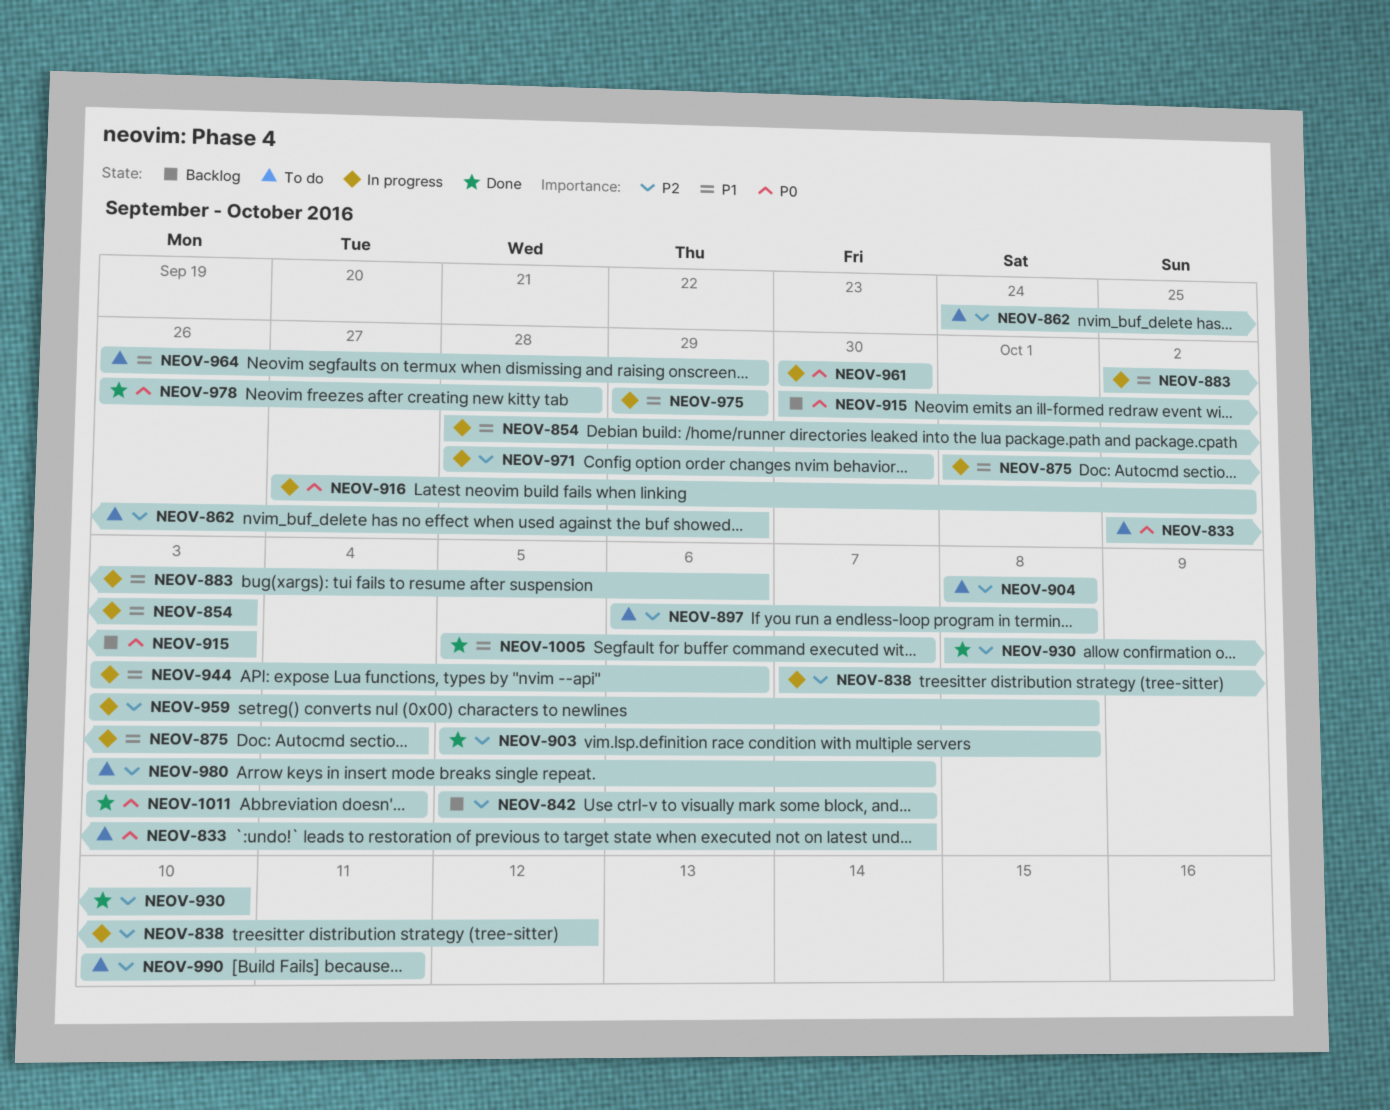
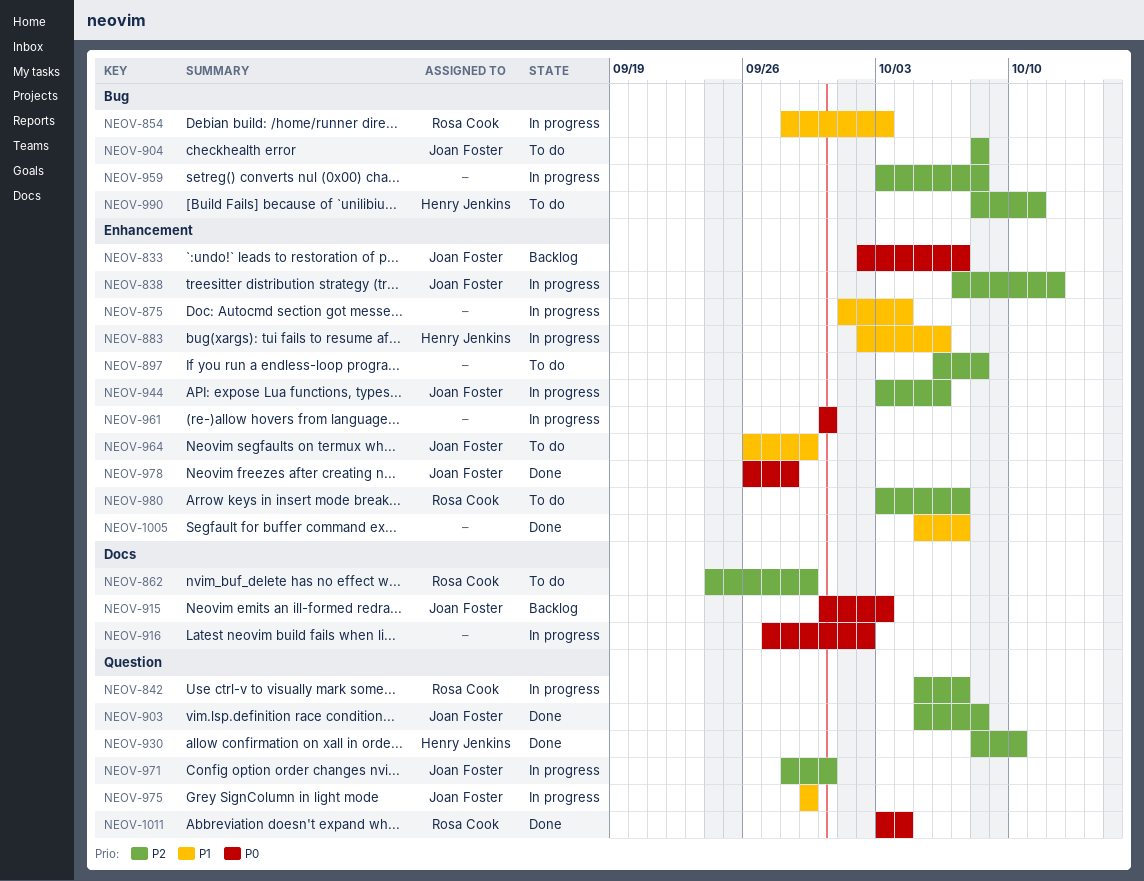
NEOV-833, status: To do -> Backlog
NEOV-842, status: Backlog -> In progress
NEOV-944, priority: P1 -> P2
NEOV-990, start: Oct 10 -> Oct 8

